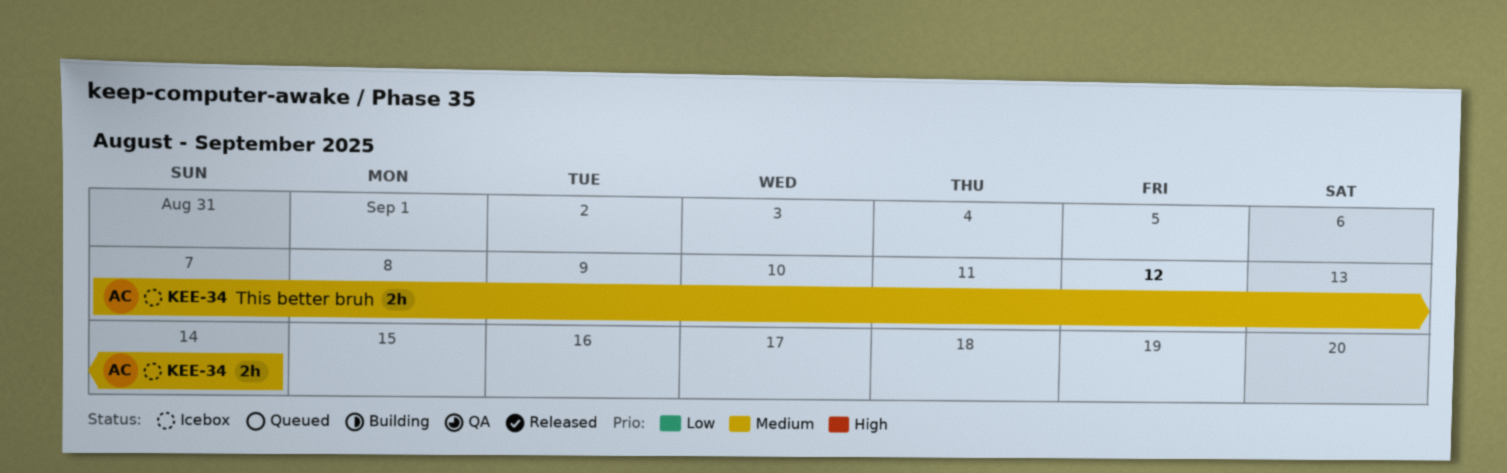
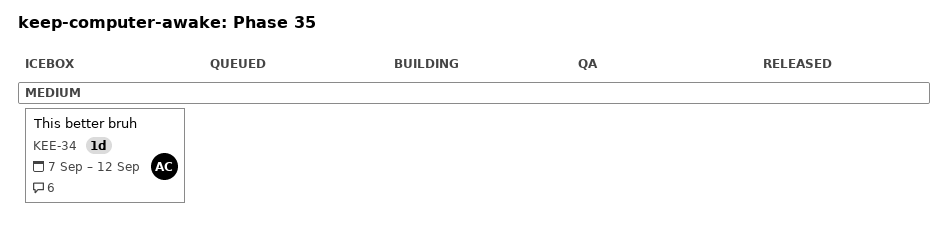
KEE-34, estimate: 2h -> 1d
KEE-34, due: Sep 14 -> Sep 12

